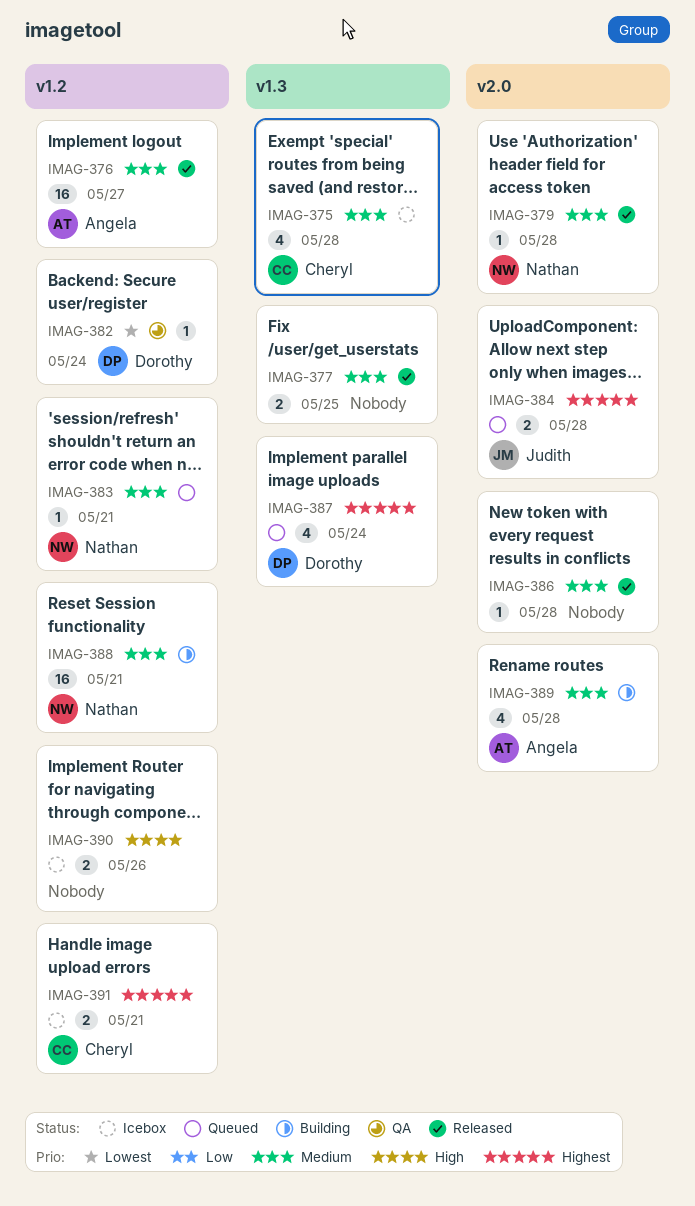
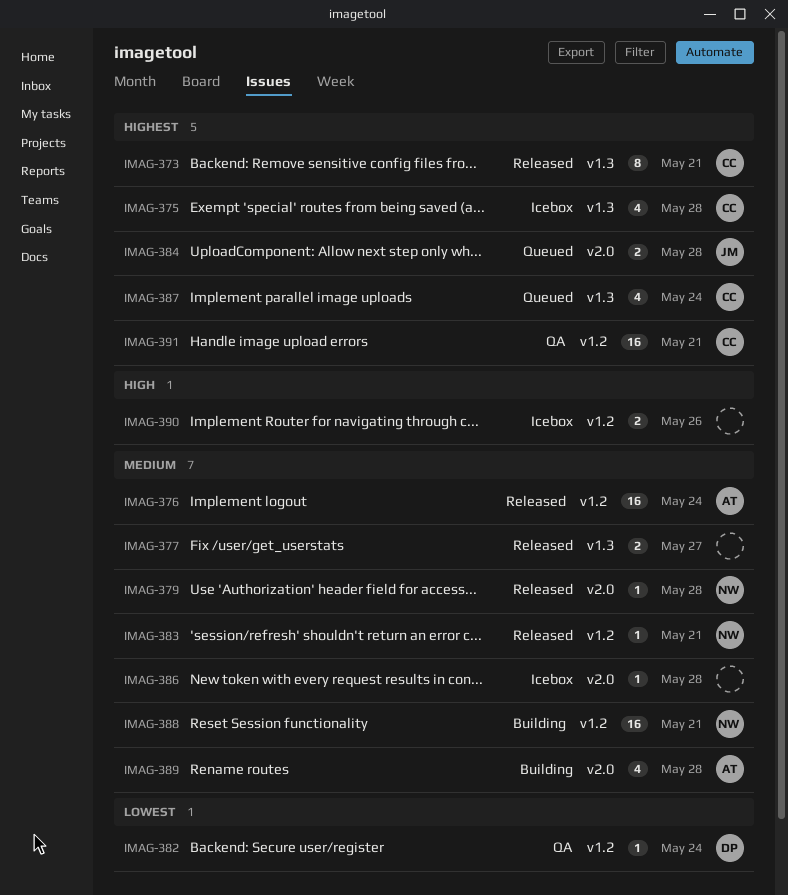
IMAG-373: none -> present
IMAG-375, priority: Medium -> Highest
IMAG-376, due: May 27 -> May 24
IMAG-377, due: May 25 -> May 27
IMAG-383, status: Queued -> Released
IMAG-386, status: Released -> Icebox
IMAG-387, owner: Dorothy -> Cheryl
IMAG-391, status: Icebox -> QA
IMAG-391, estimate: 2 -> 16

